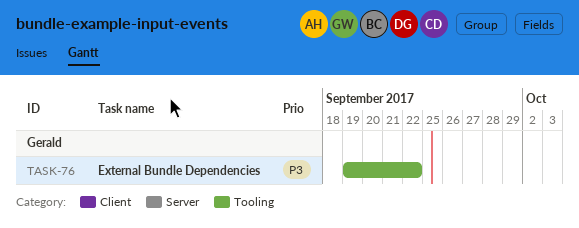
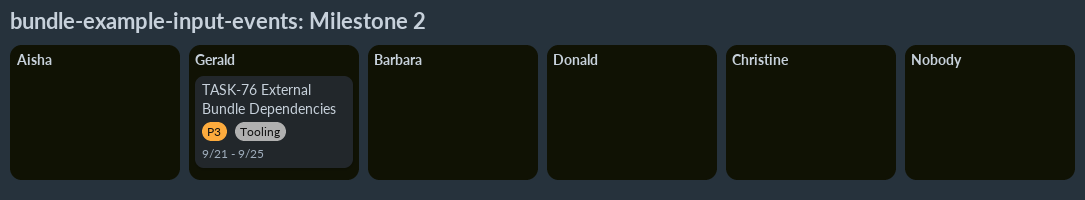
TASK-76, start: Sep 19 -> Sep 21
TASK-76, due: Sep 22 -> Sep 25

